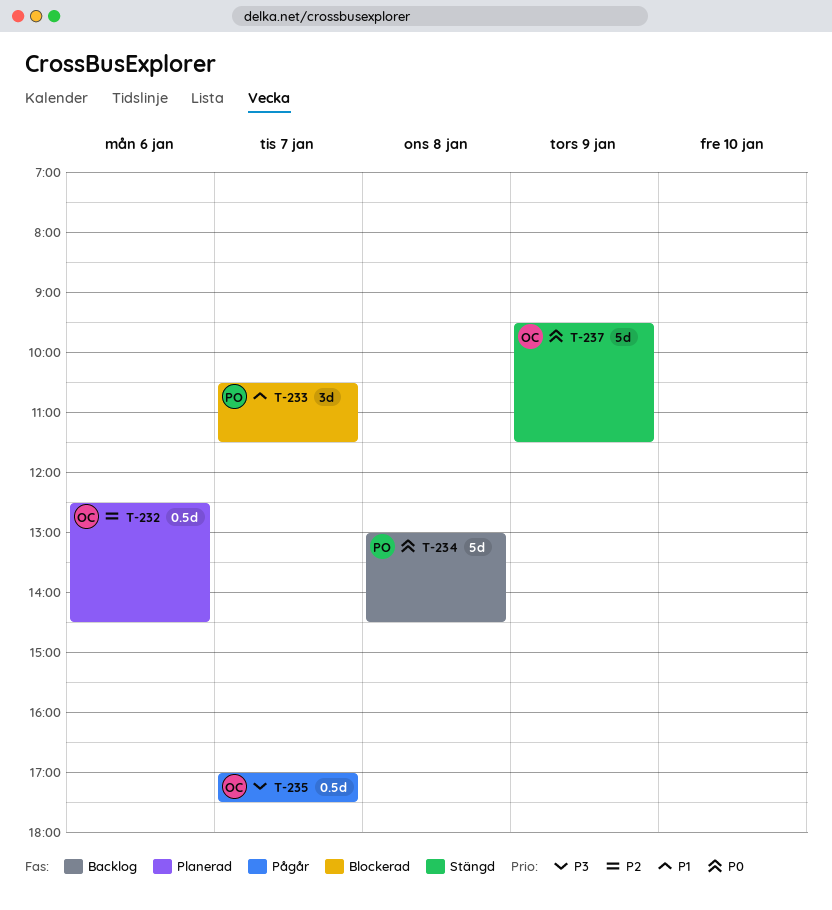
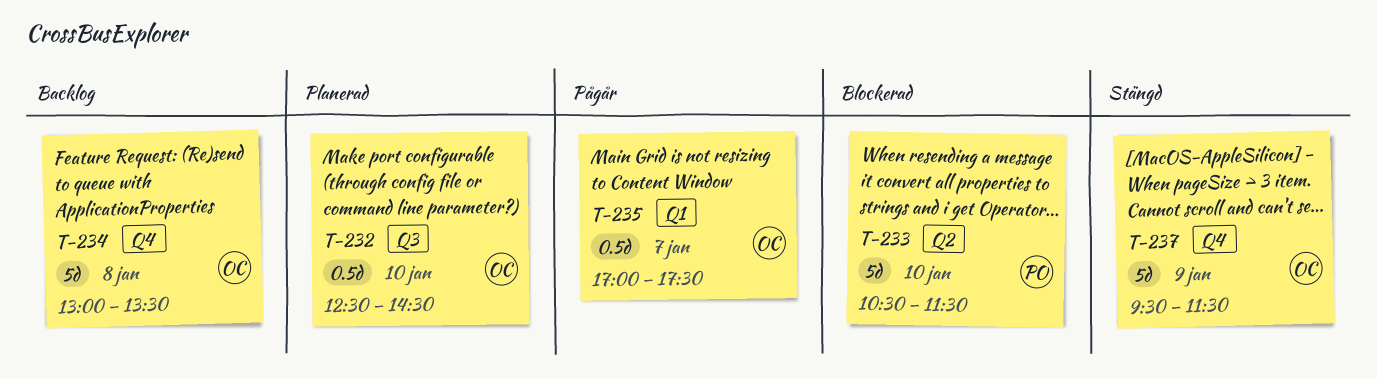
T-232, day: Jan 6 -> Jan 10
T-233, estimate: 3d -> 5d
T-233, day: Jan 7 -> Jan 10
T-234, owner: PO -> OC
T-234, ends: 14:30 -> 13:30

